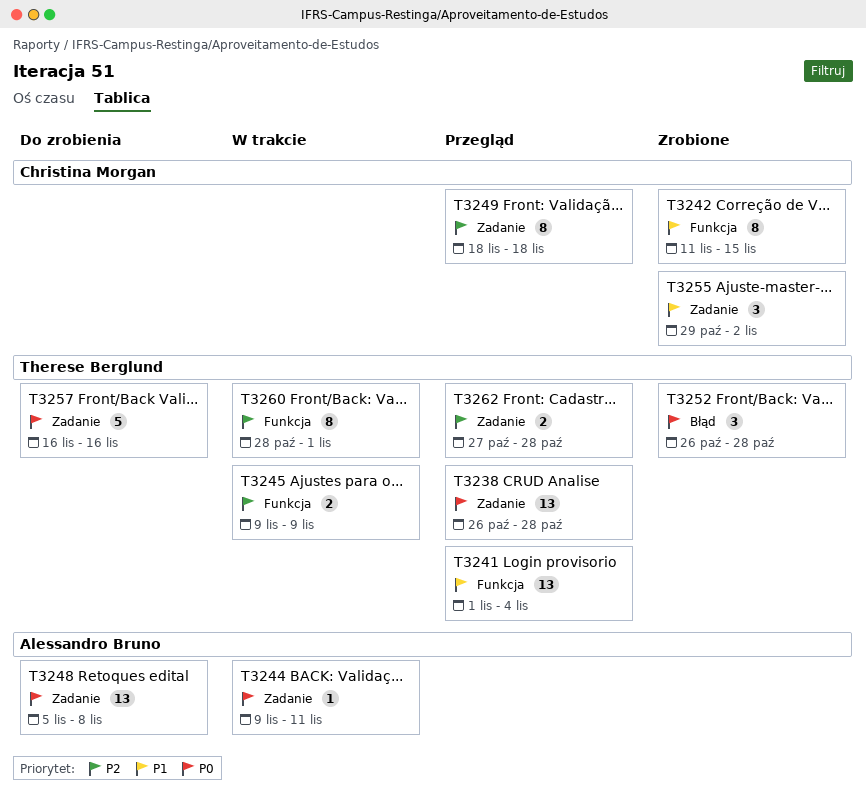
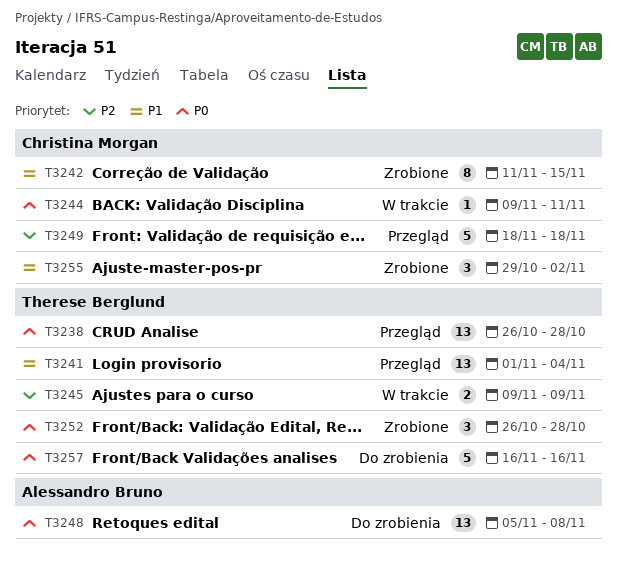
T3244, owner: Alessandro Bruno -> Christina Morgan
T3249, estimate: 8 -> 5
T3260: present -> none
T3262: present -> none

